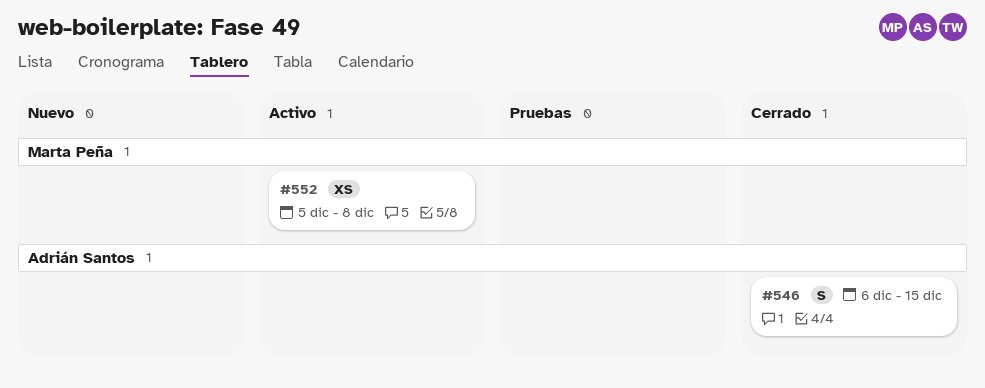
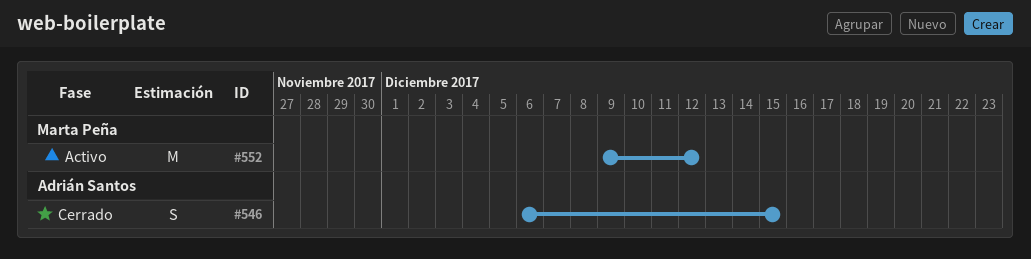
#552, estimate: XS -> M
#552, start: Dec 5 -> Dec 9
#552, due: Dec 8 -> Dec 12

